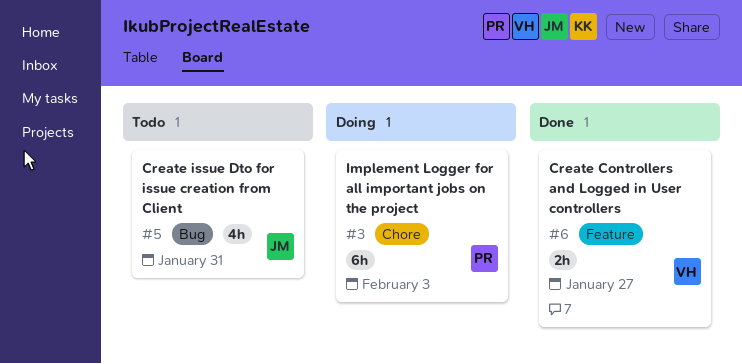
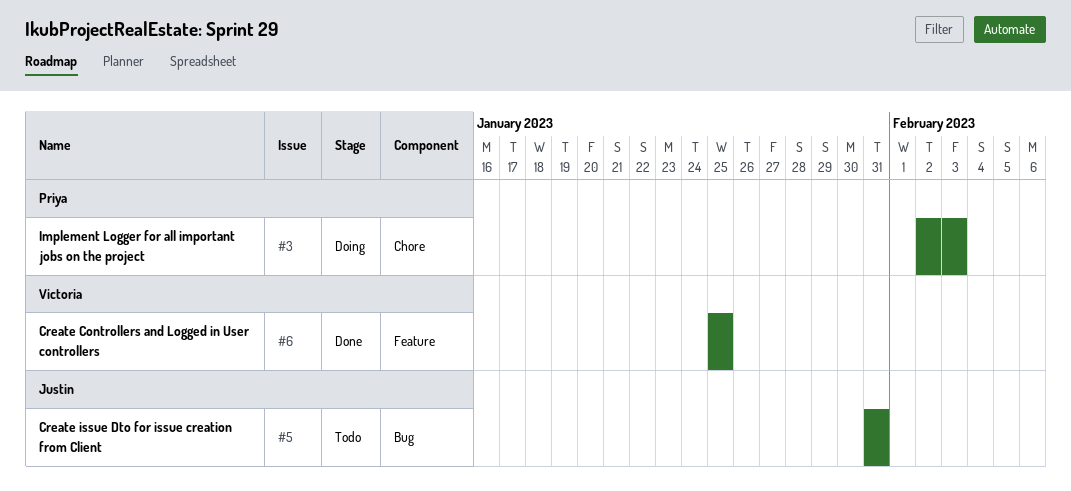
#6, due: Jan 27 -> Jan 25

